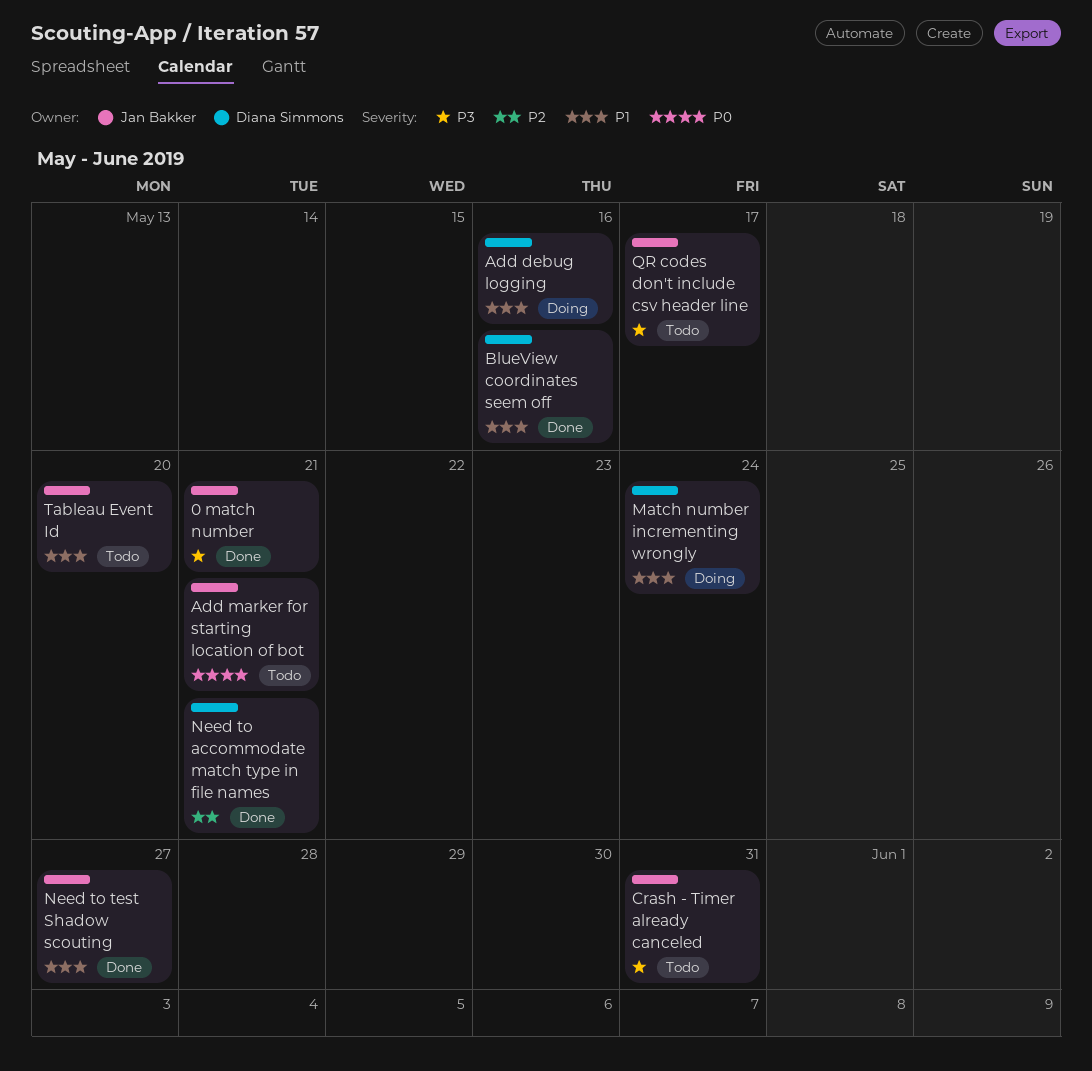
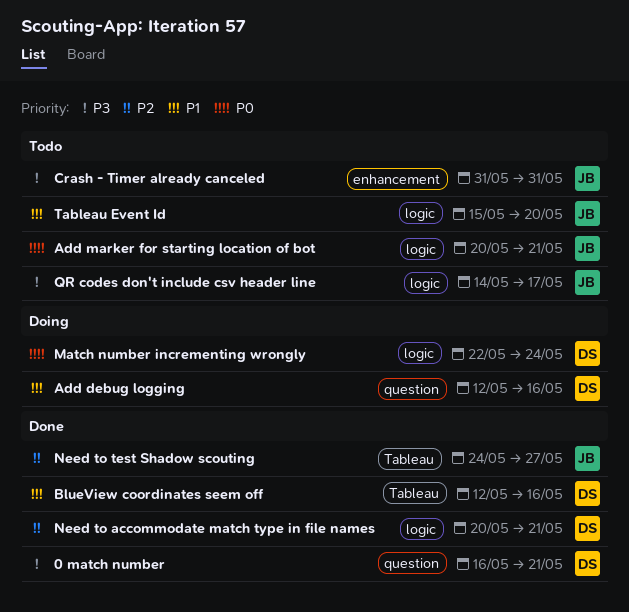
0 match number, owner: Jan Bakker -> Diana Simmons
Match number incrementing wrongly, priority: P1 -> P0
Need to test Shadow scouting, priority: P1 -> P2

